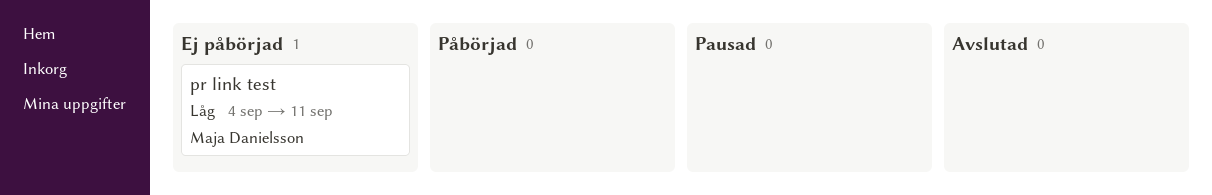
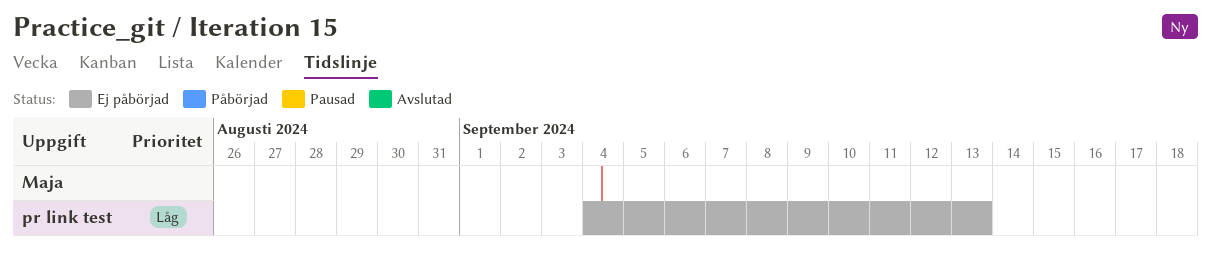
pr link test, due: Sep 11 -> Sep 13

